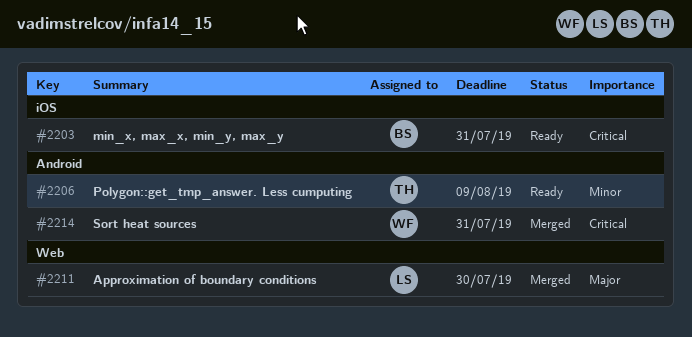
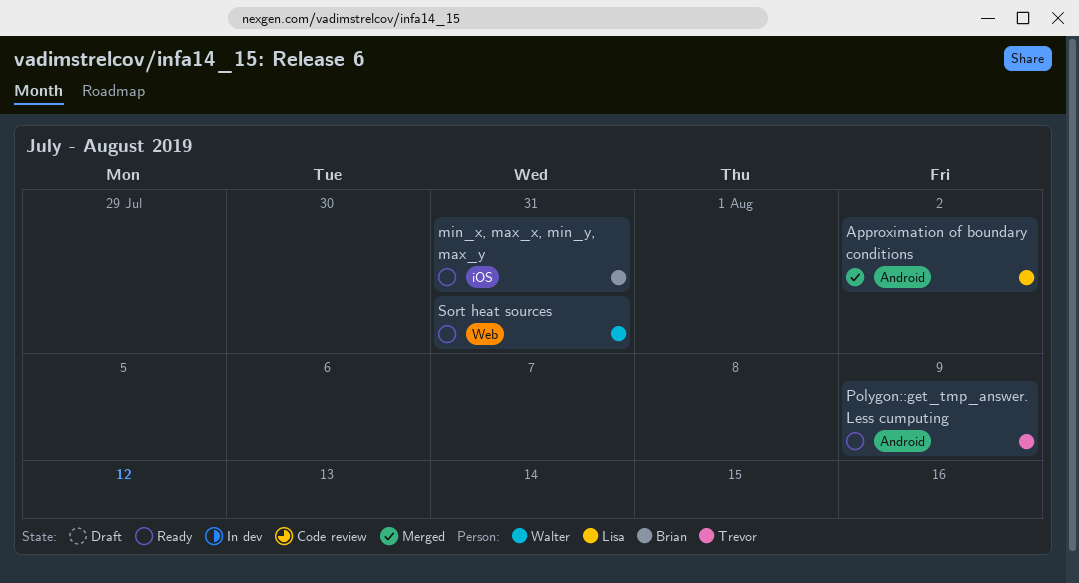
Approximation of boundary conditions, label: Web -> Android
Approximation of boundary conditions, due: Jul 30 -> Aug 2
Sort heat sources, status: Merged -> Ready
Sort heat sources, label: Android -> Web

